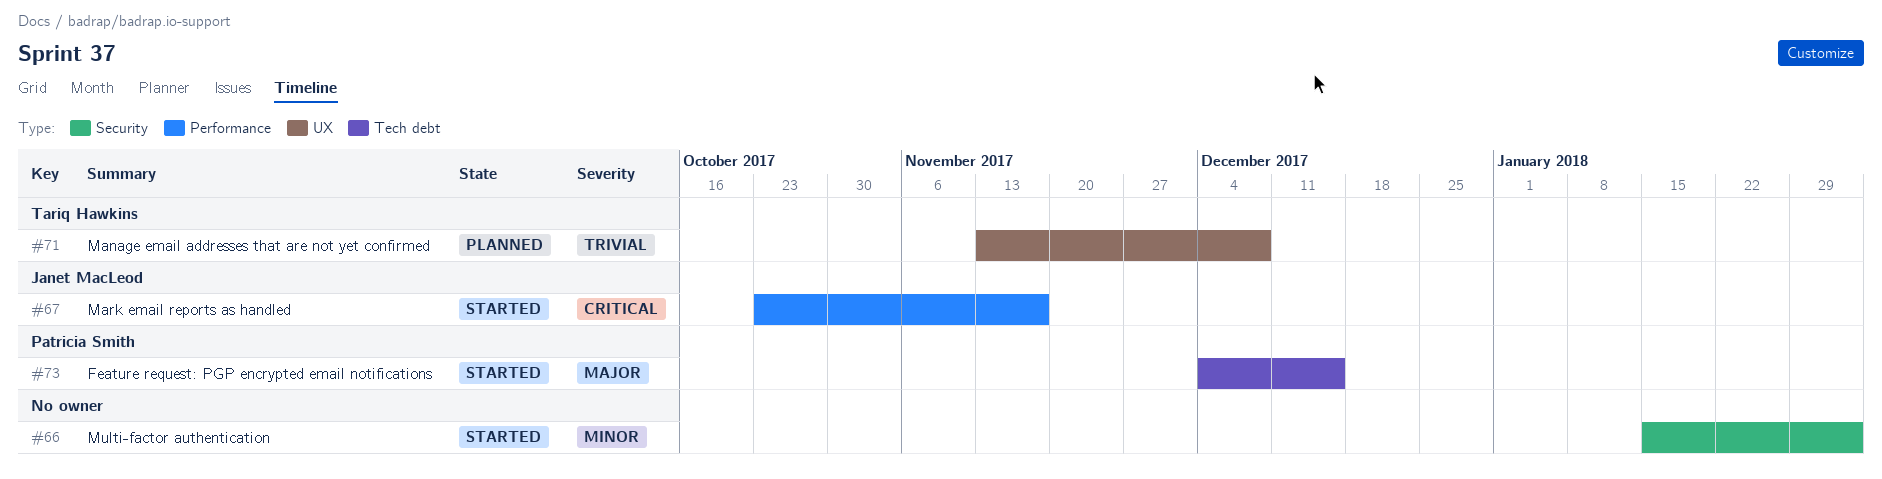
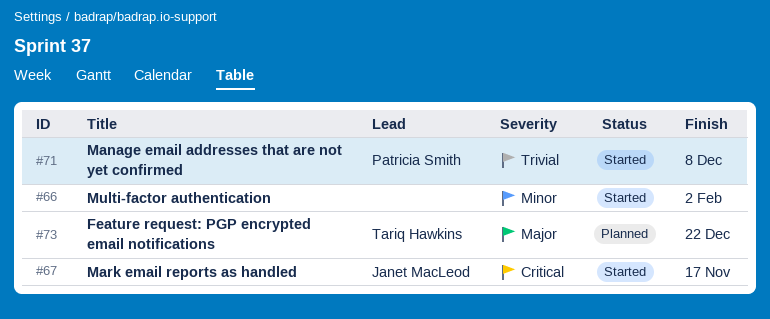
#71, status: Planned -> Started
#71, owner: Tariq Hawkins -> Patricia Smith
#73, status: Started -> Planned
#73, owner: Patricia Smith -> Tariq Hawkins
#73, due: Dec 15 -> Dec 22

